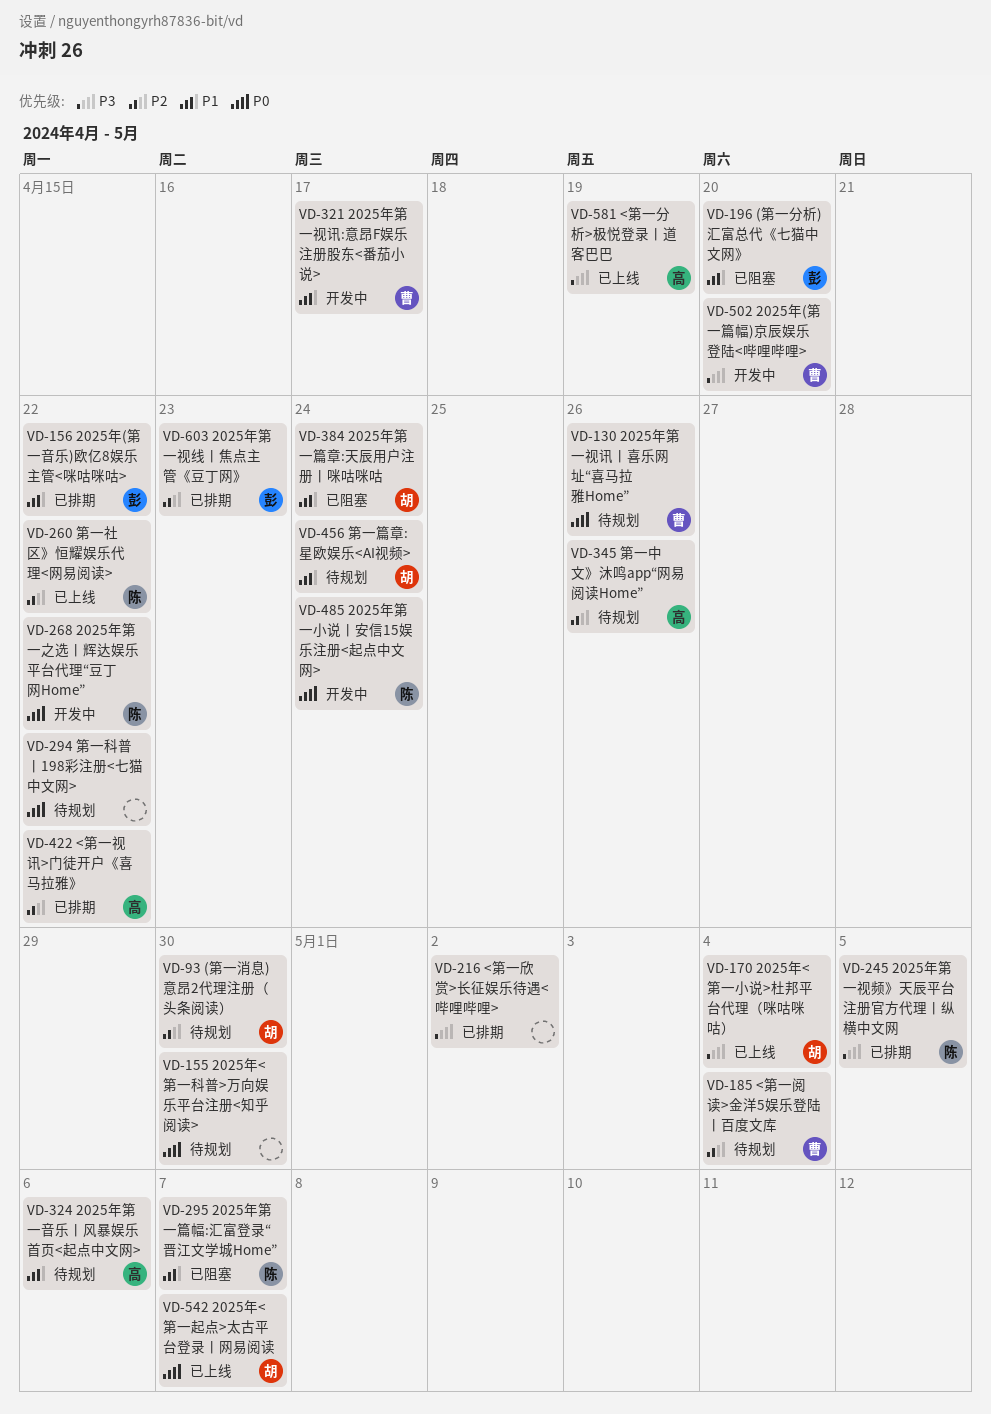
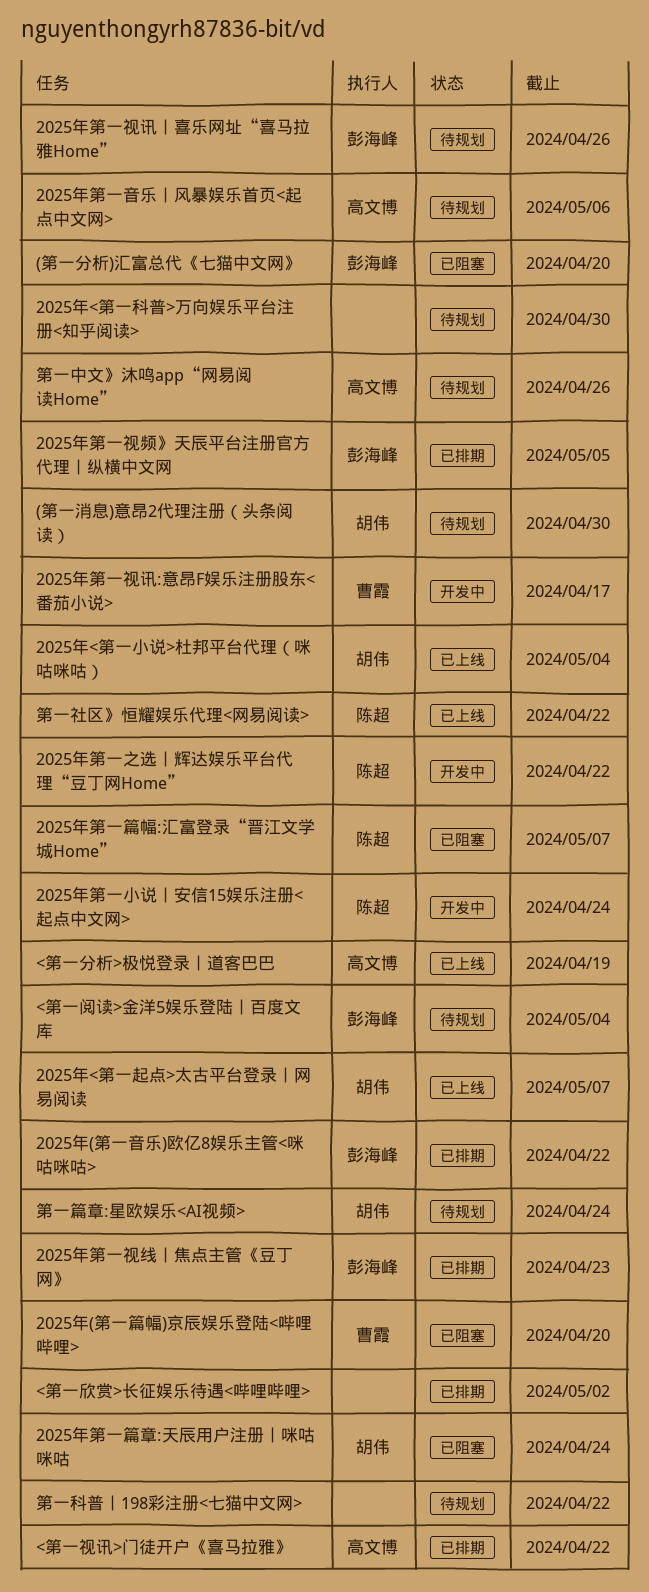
2025年(第一篇幅)京辰娱乐登陆<哔哩哔哩>, status: 开发中 -> 已阻塞
2025年第一视讯丨喜乐网址“喜马拉雅Home”, owner: 曹霞 -> 彭海峰
2025年第一视频》天辰平台注册官方代理丨纵横中文网, owner: 陈超 -> 彭海峰
<第一阅读>金洋5娱乐登陆丨百度文库, owner: 曹霞 -> 彭海峰

